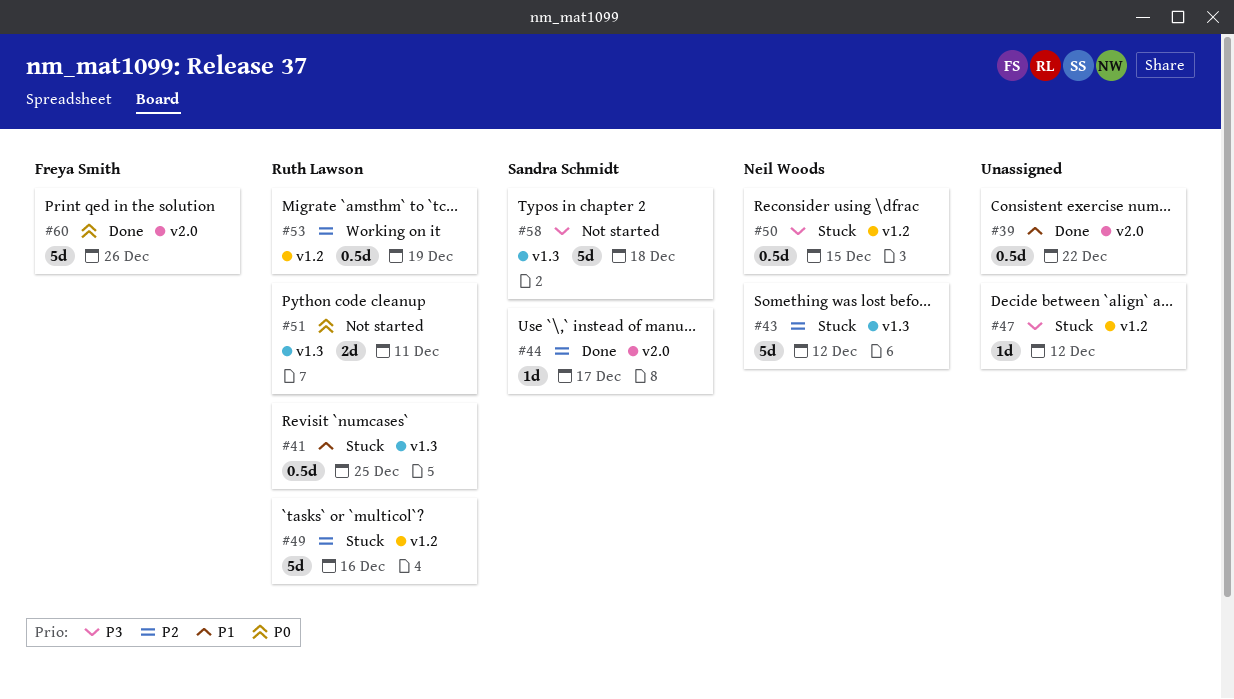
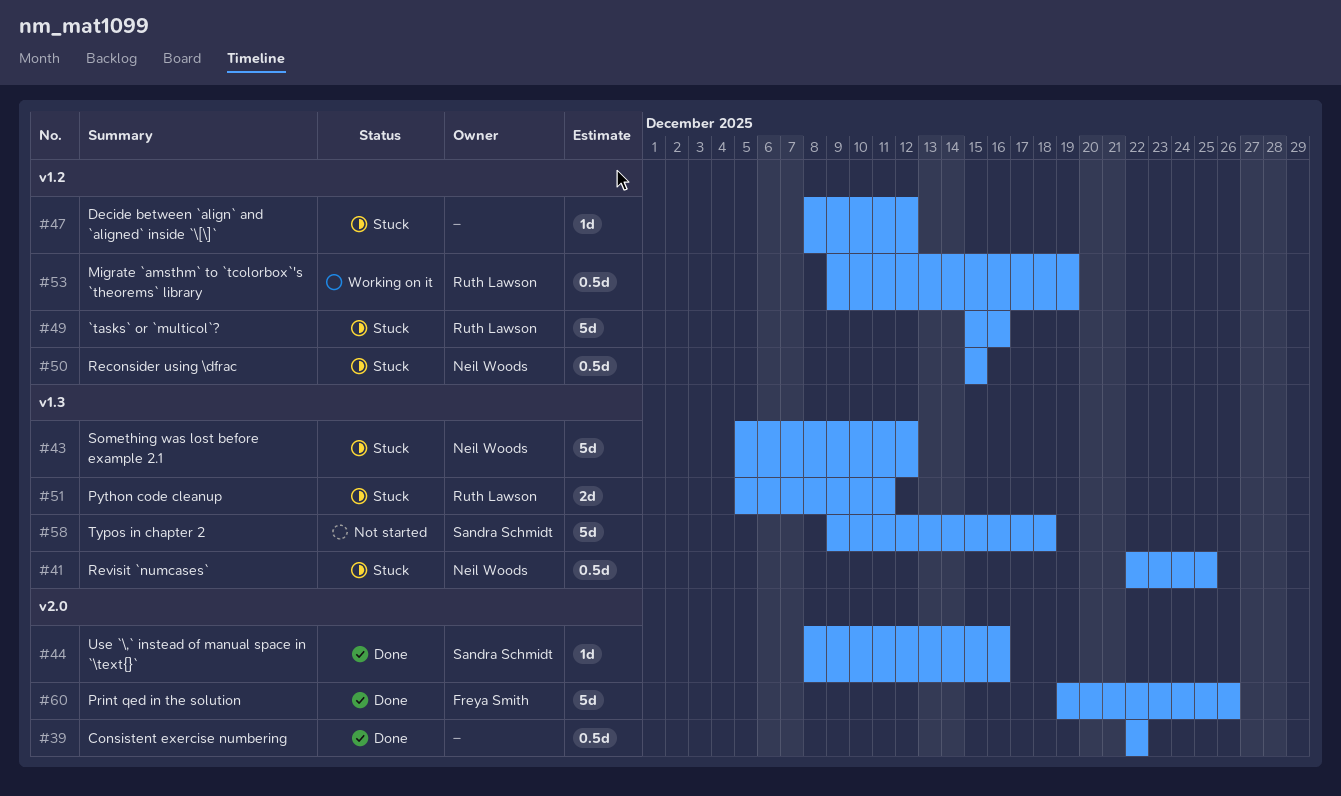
#41, owner: Ruth Lawson -> Neil Woods
#44, due: Dec 17 -> Dec 16
#51, status: Not started -> Stuck

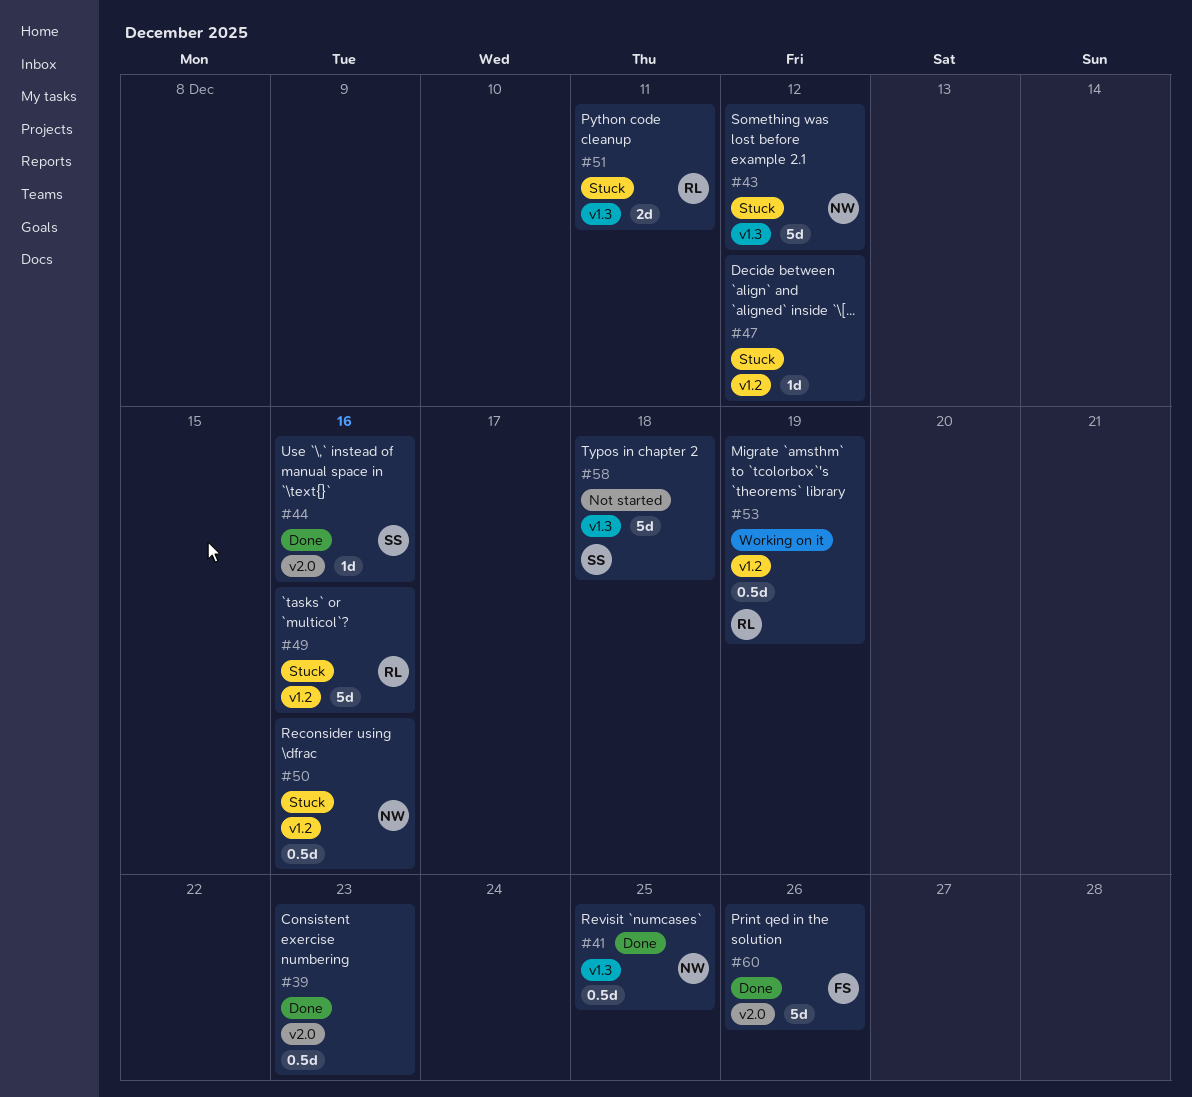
#39, due: Dec 22 -> Dec 23
#41, status: Stuck -> Done
#50, due: Dec 15 -> Dec 16

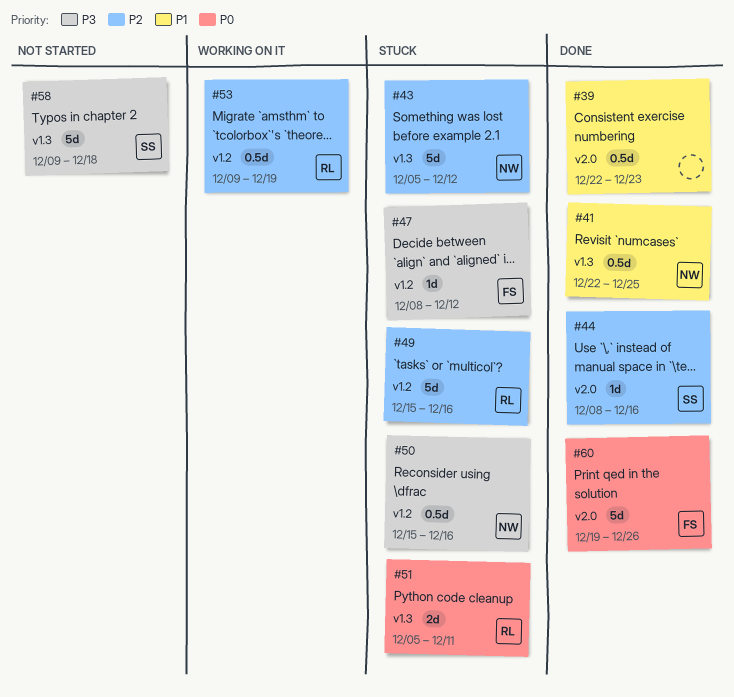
#47, owner: none -> FS

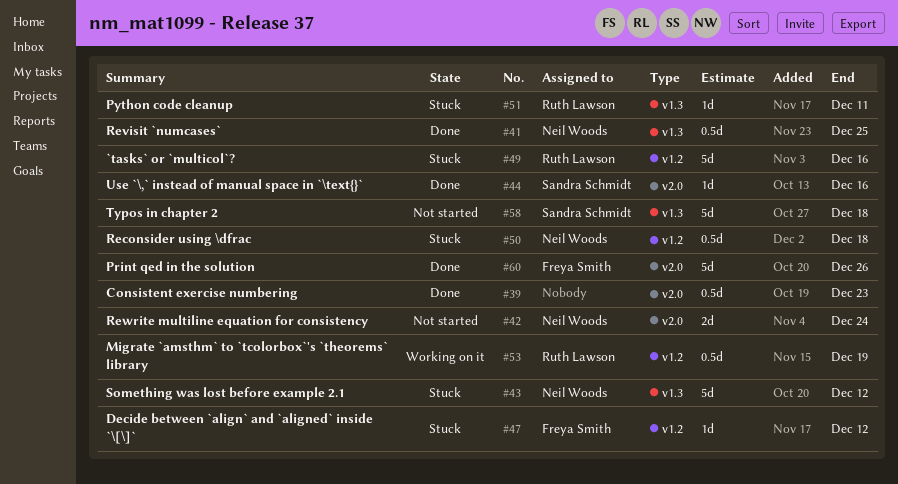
#42: none -> present
#50, due: Dec 16 -> Dec 18
#51, estimate: 2d -> 1d

